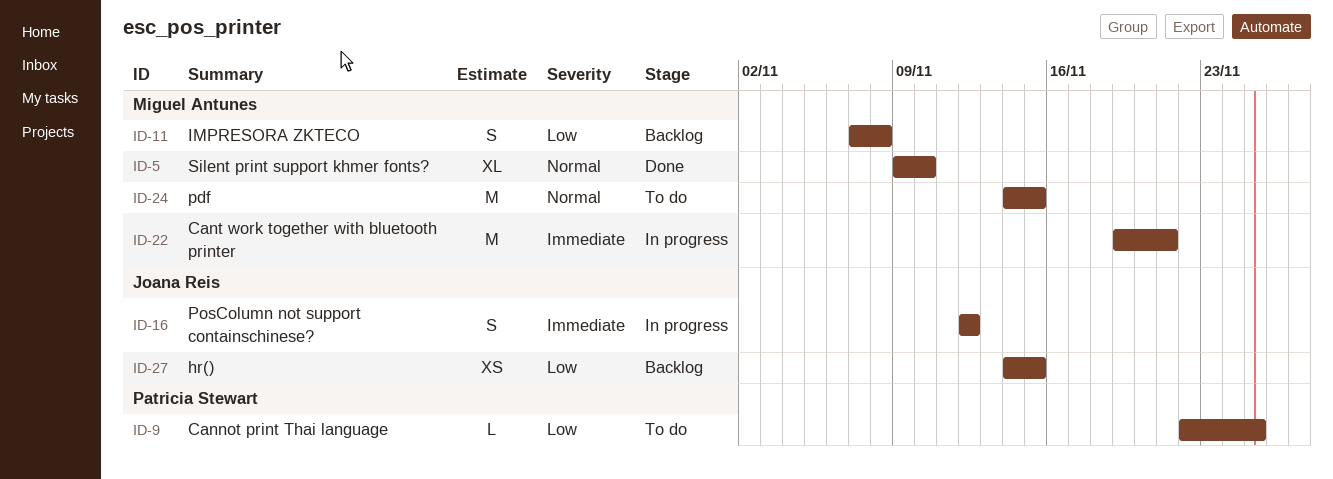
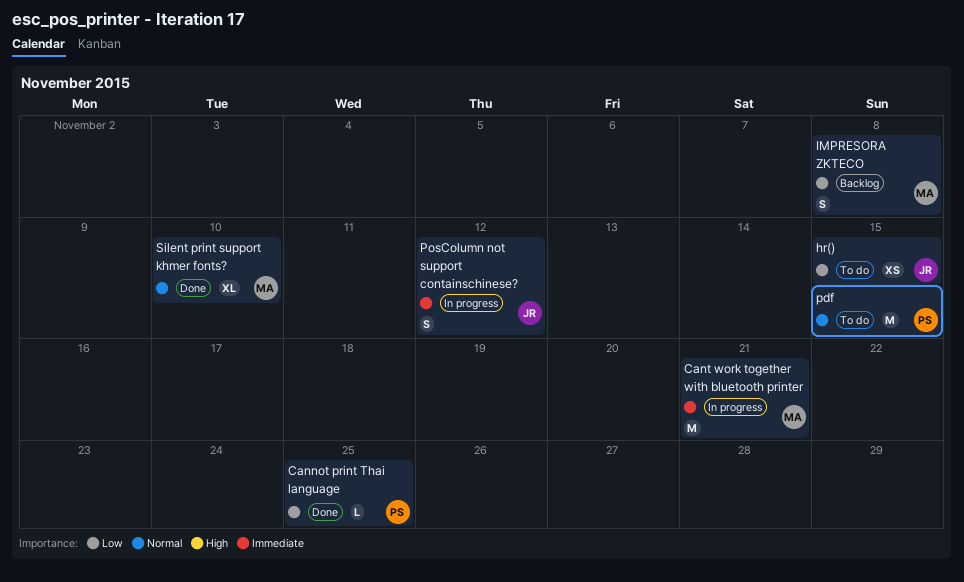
Cannot print Thai language, status: To do -> Done
hr(), status: Backlog -> To do
pdf, owner: Miguel Antunes -> Patricia Stewart

